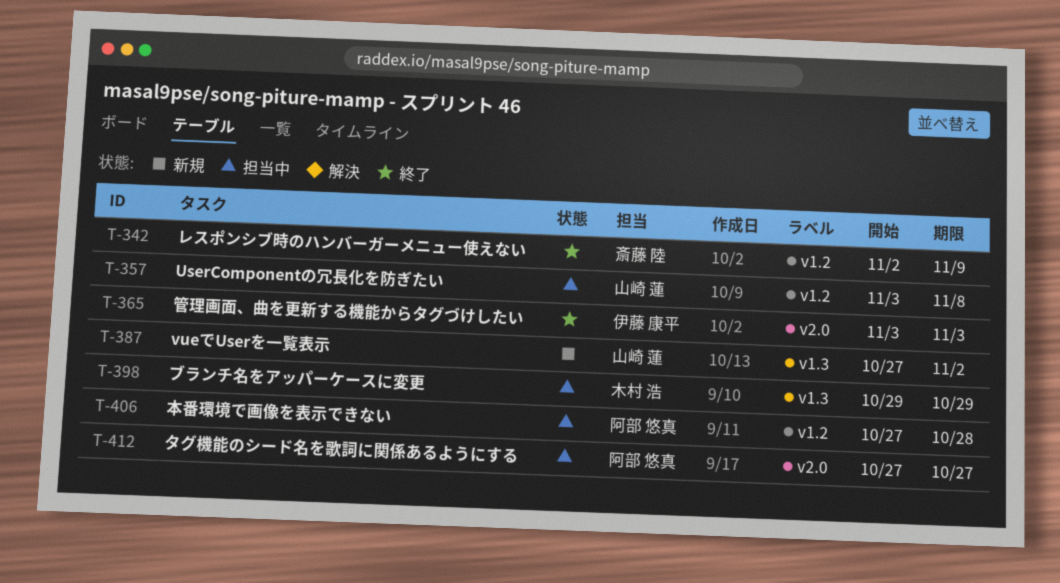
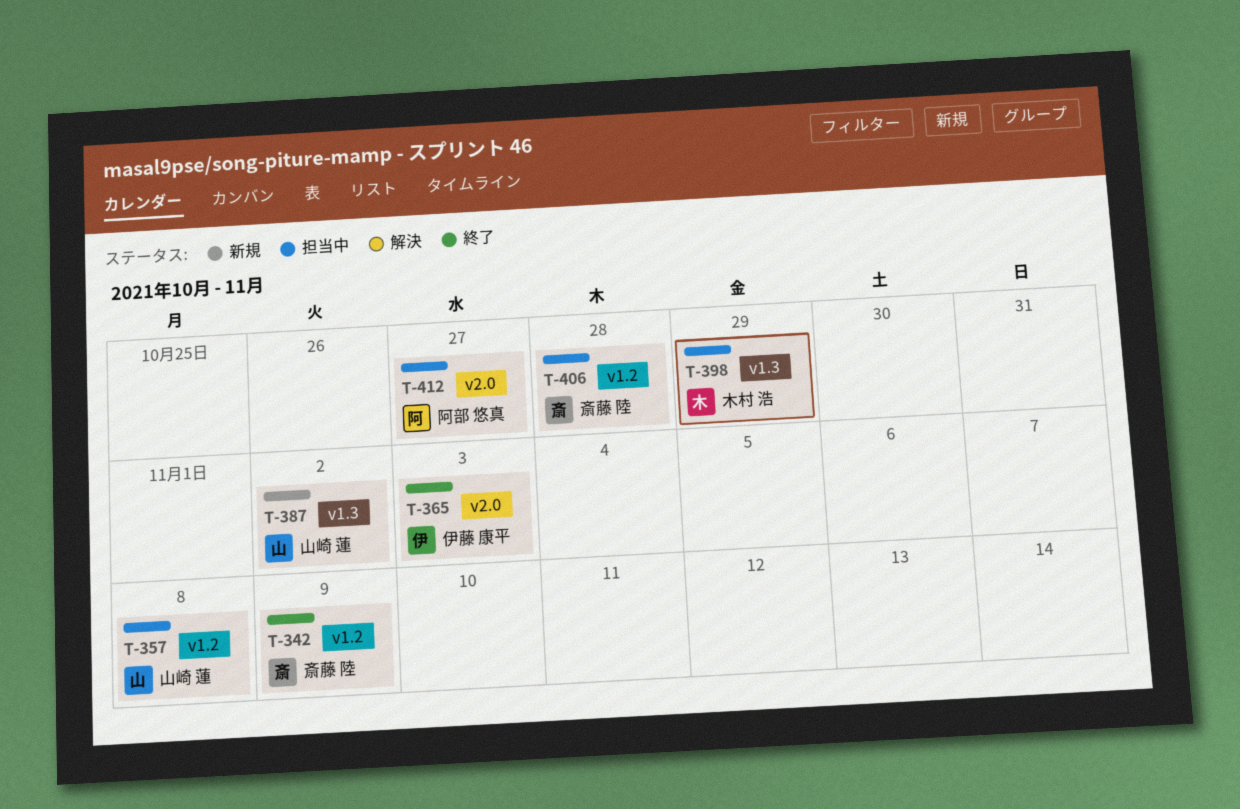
T-406, owner: 阿部 悠真 -> 斎藤 陸

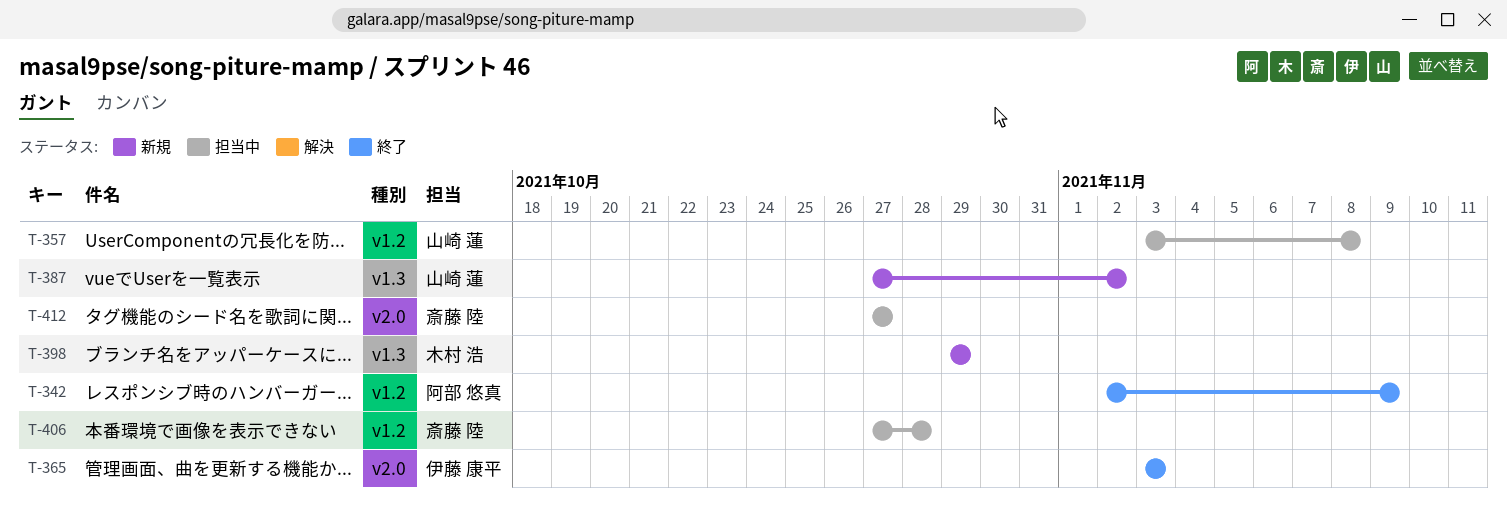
T-342, owner: 斎藤 陸 -> 阿部 悠真
T-398, status: 担当中 -> 新規
T-412, owner: 阿部 悠真 -> 斎藤 陸

